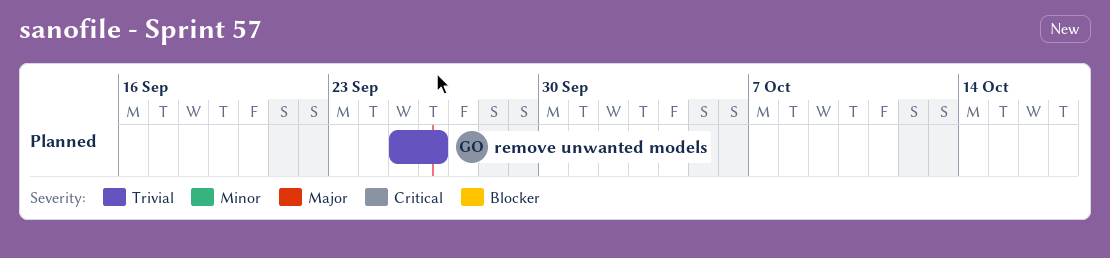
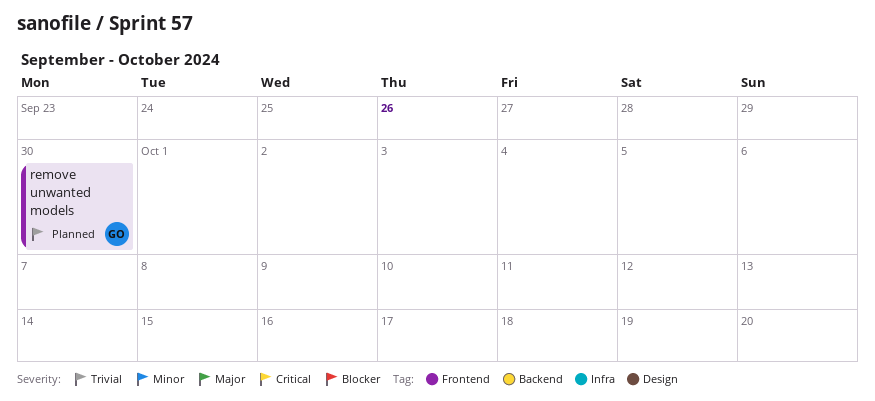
remove unwanted models, due: Sep 26 -> Sep 30

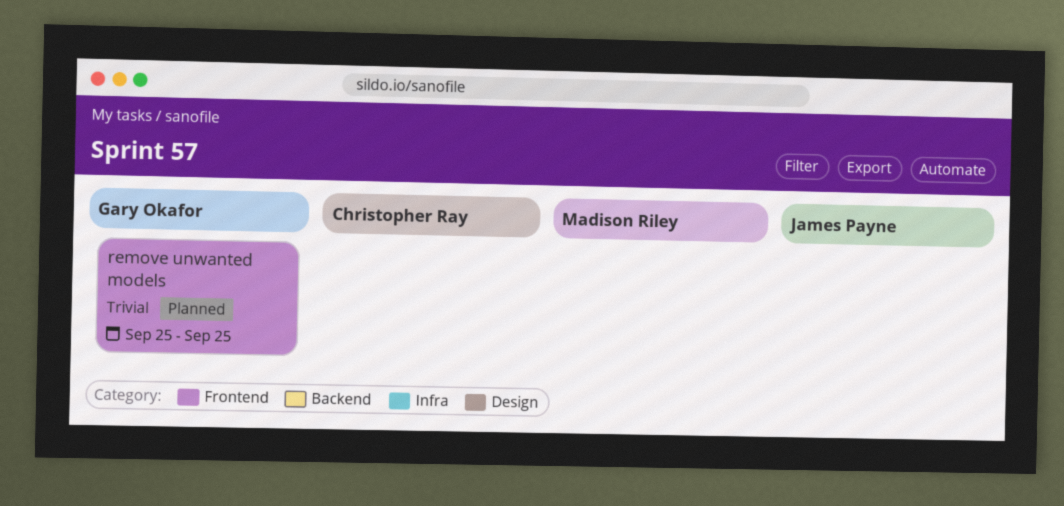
remove unwanted models, due: Sep 30 -> Sep 25

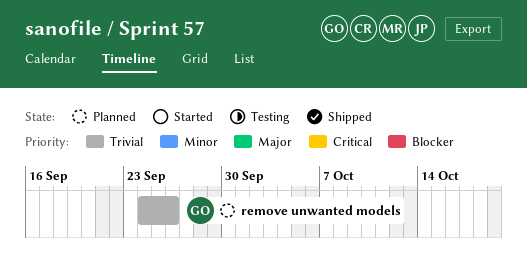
remove unwanted models, start: Sep 25 -> Sep 24
remove unwanted models, due: Sep 25 -> Sep 26

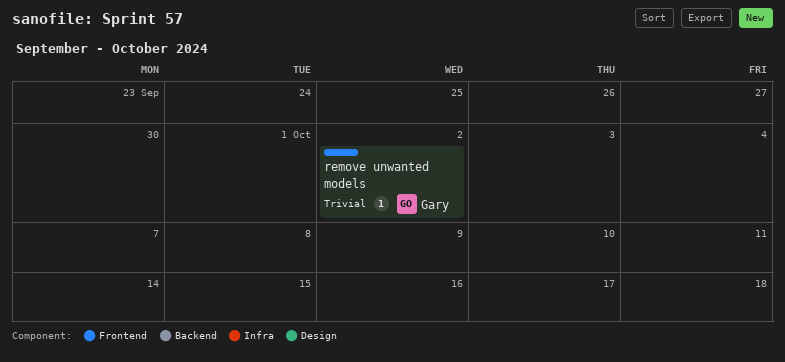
remove unwanted models, due: Sep 26 -> Oct 2

